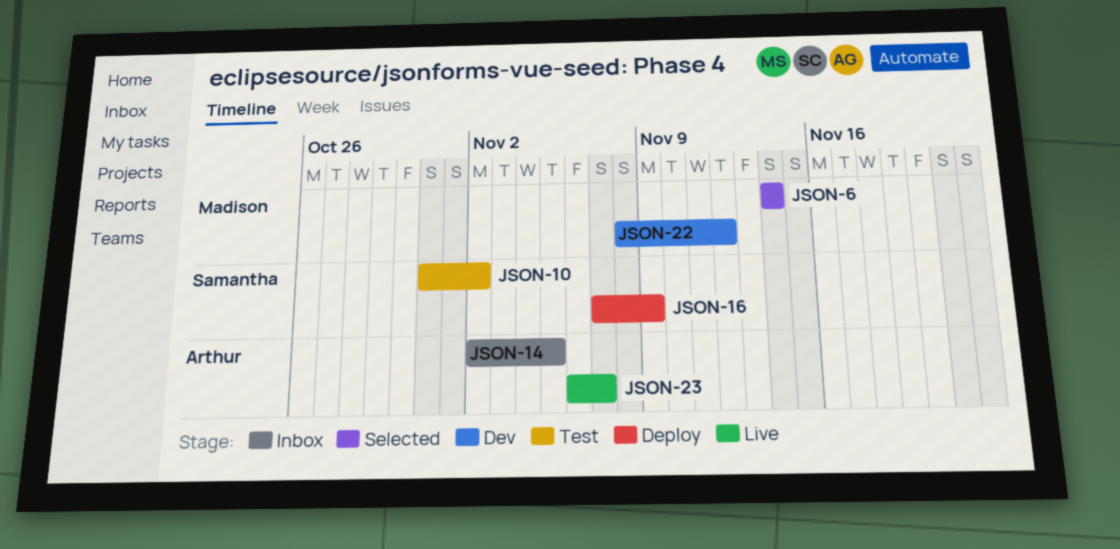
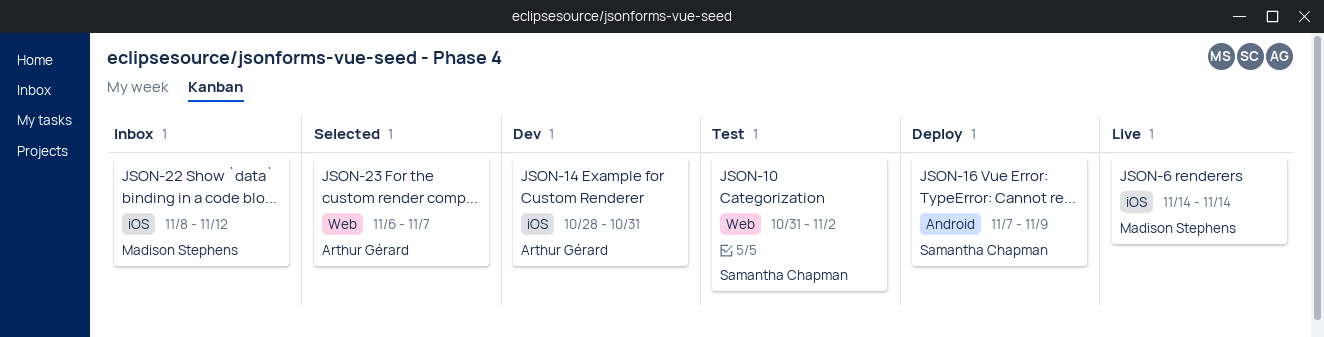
JSON-6, status: Selected -> Live
JSON-14, status: Inbox -> Dev
JSON-14, start: Nov 2 -> Oct 28
JSON-14, due: Nov 5 -> Oct 31
JSON-22, status: Dev -> Inbox
JSON-23, status: Live -> Selected

